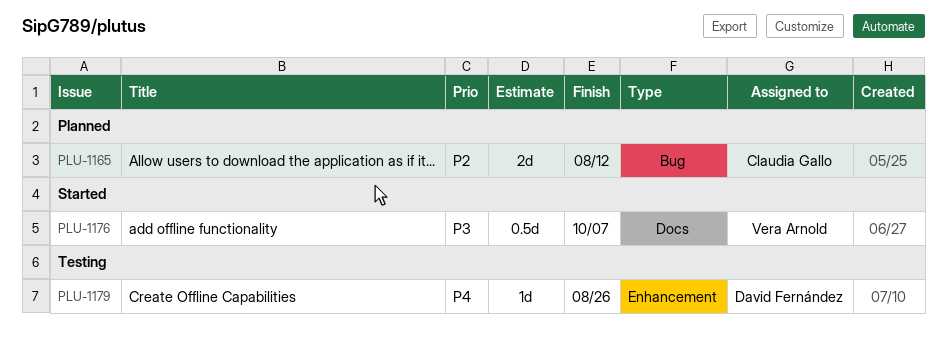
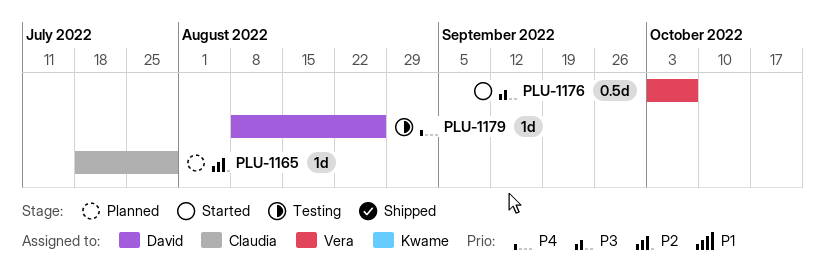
PLU-1165, estimate: 2d -> 1d
PLU-1165, due: Aug 12 -> Jul 29

